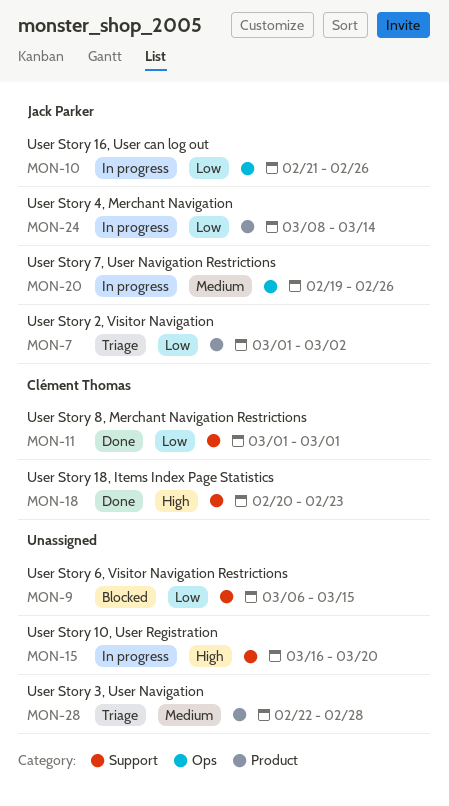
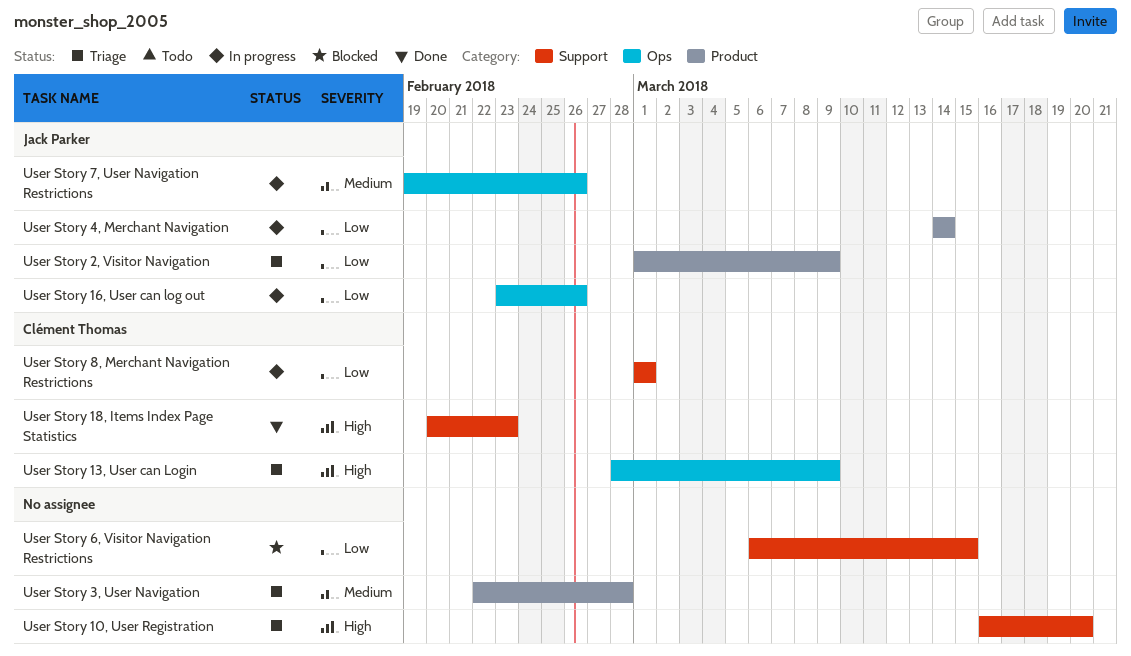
User Story 10, User Registration, status: In progress -> Triage
User Story 13, User can Login: none -> present
User Story 16, User can log out, start: Feb 21 -> Feb 23
User Story 2, Visitor Navigation, due: Mar 2 -> Mar 9
User Story 4, Merchant Navigation, start: Mar 8 -> Mar 14
User Story 8, Merchant Navigation Restrictions, status: Done -> In progress

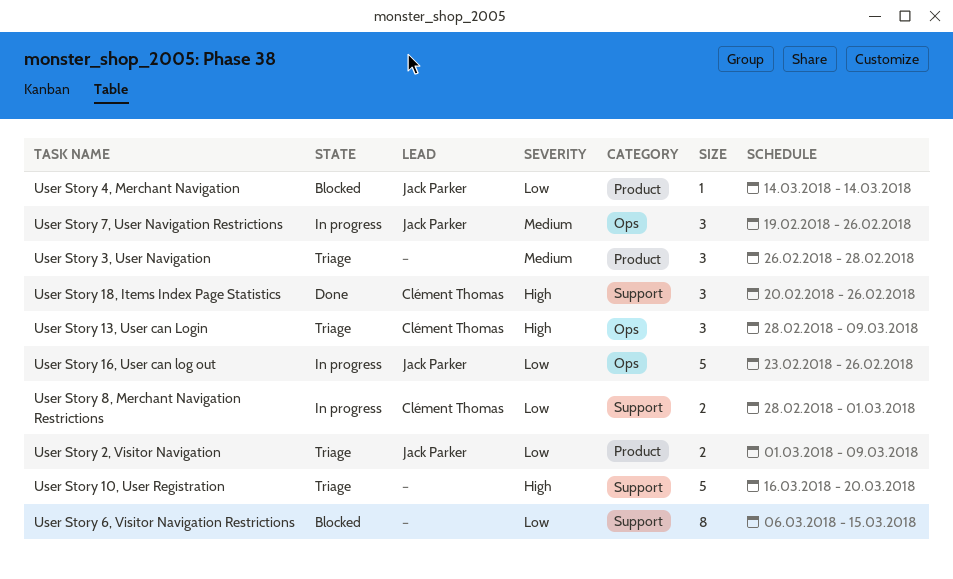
User Story 18, Items Index Page Statistics, due: Feb 23 -> Feb 26
User Story 3, User Navigation, start: Feb 22 -> Feb 26
User Story 4, Merchant Navigation, status: In progress -> Blocked
User Story 8, Merchant Navigation Restrictions, start: Mar 1 -> Feb 28

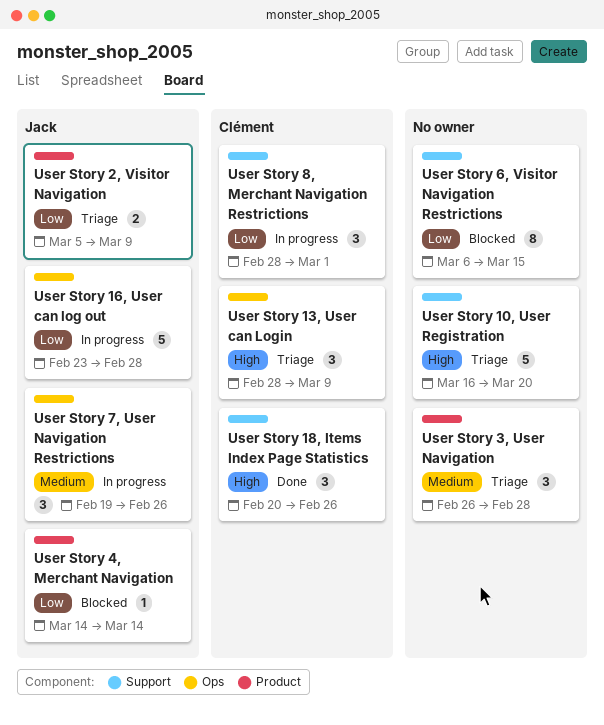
User Story 16, User can log out, due: Feb 26 -> Feb 28
User Story 2, Visitor Navigation, start: Mar 1 -> Mar 5
User Story 8, Merchant Navigation Restrictions, estimate: 2 -> 3

